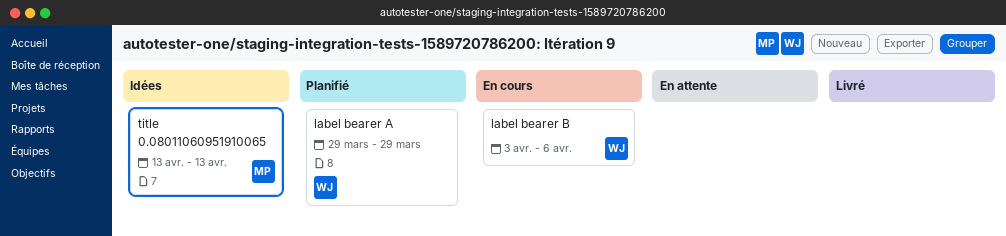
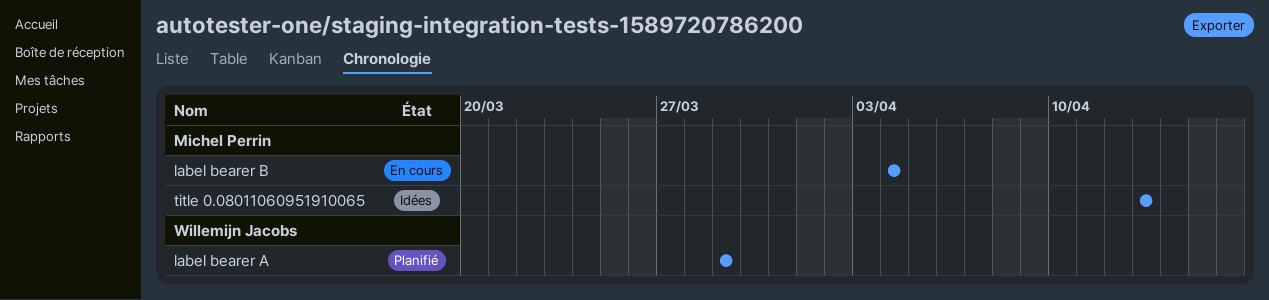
label bearer B, owner: Willemijn Jacobs -> Michel Perrin
label bearer B, start: Apr 3 -> Apr 4
label bearer B, due: Apr 6 -> Apr 4

